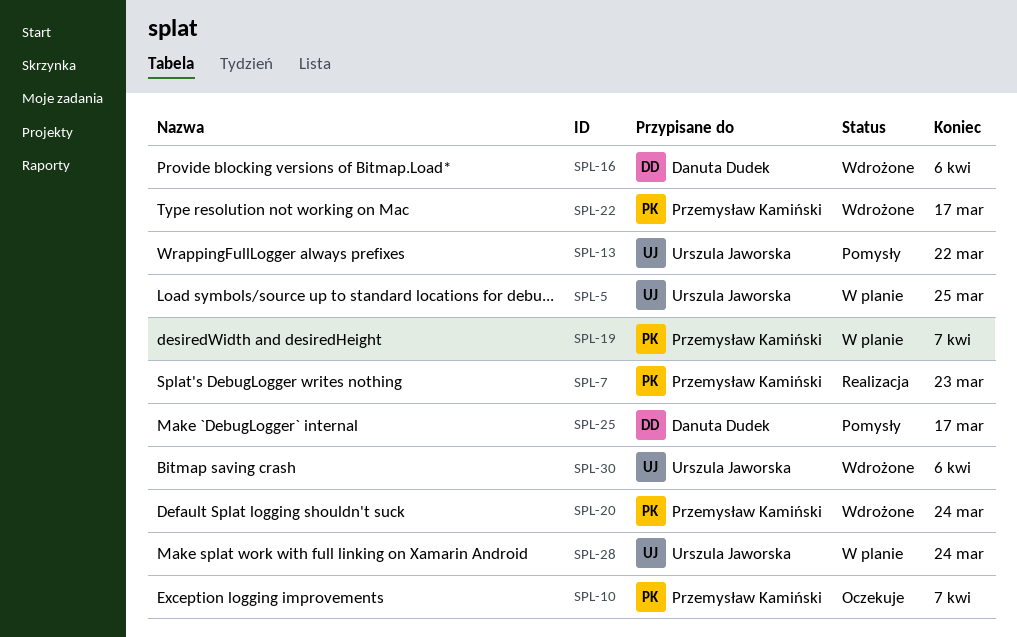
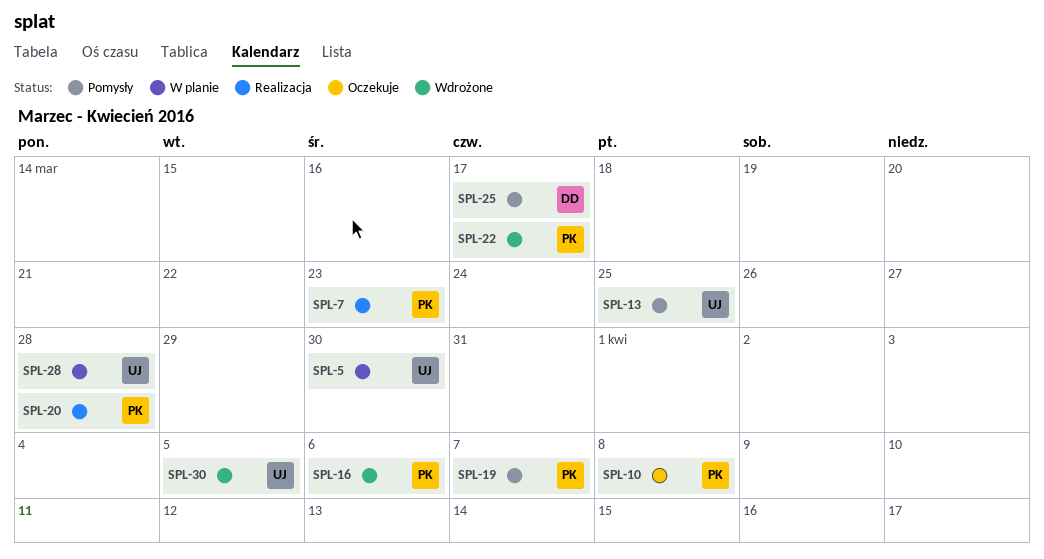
SPL-5, due: Mar 25 -> Mar 30
SPL-10, due: Apr 7 -> Apr 8
SPL-13, due: Mar 22 -> Mar 25
SPL-16, owner: Danuta Dudek -> Przemysław Kamiński
SPL-19, status: W planie -> Pomysły
SPL-20, status: Wdrożone -> Realizacja
SPL-20, due: Mar 24 -> Mar 28
SPL-28, due: Mar 24 -> Mar 28
SPL-30, due: Apr 6 -> Apr 5

